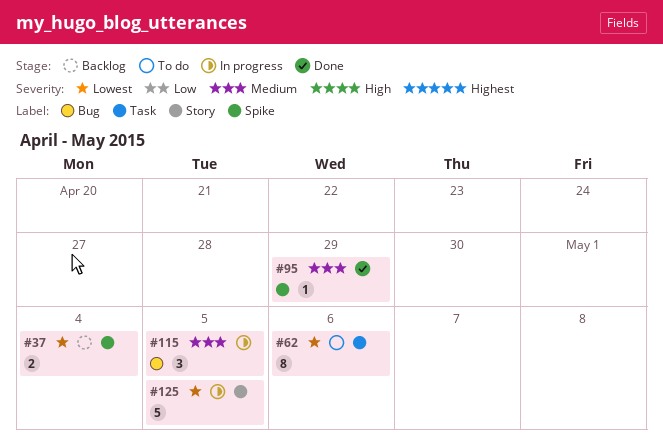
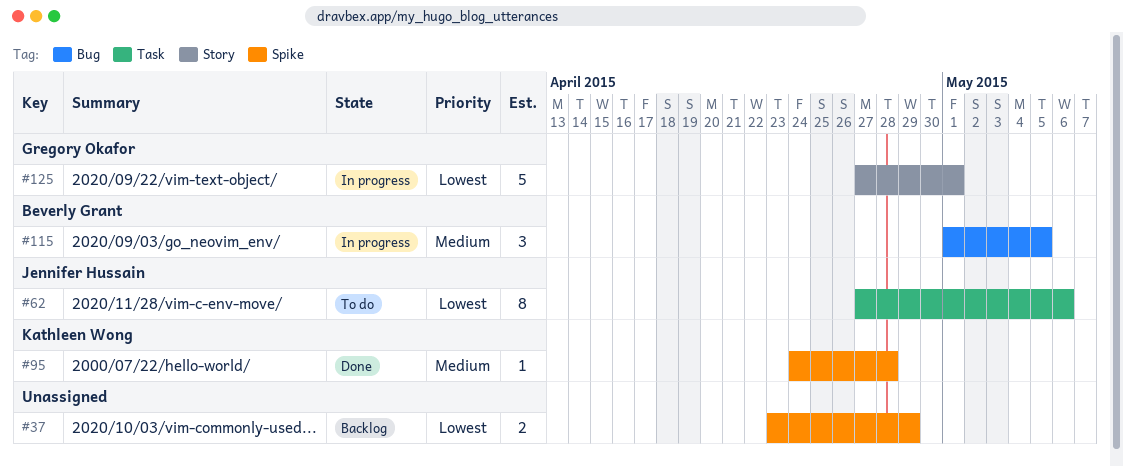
#37, due: May 4 -> Apr 29
#95, due: Apr 29 -> Apr 28
#125, due: May 5 -> May 1

